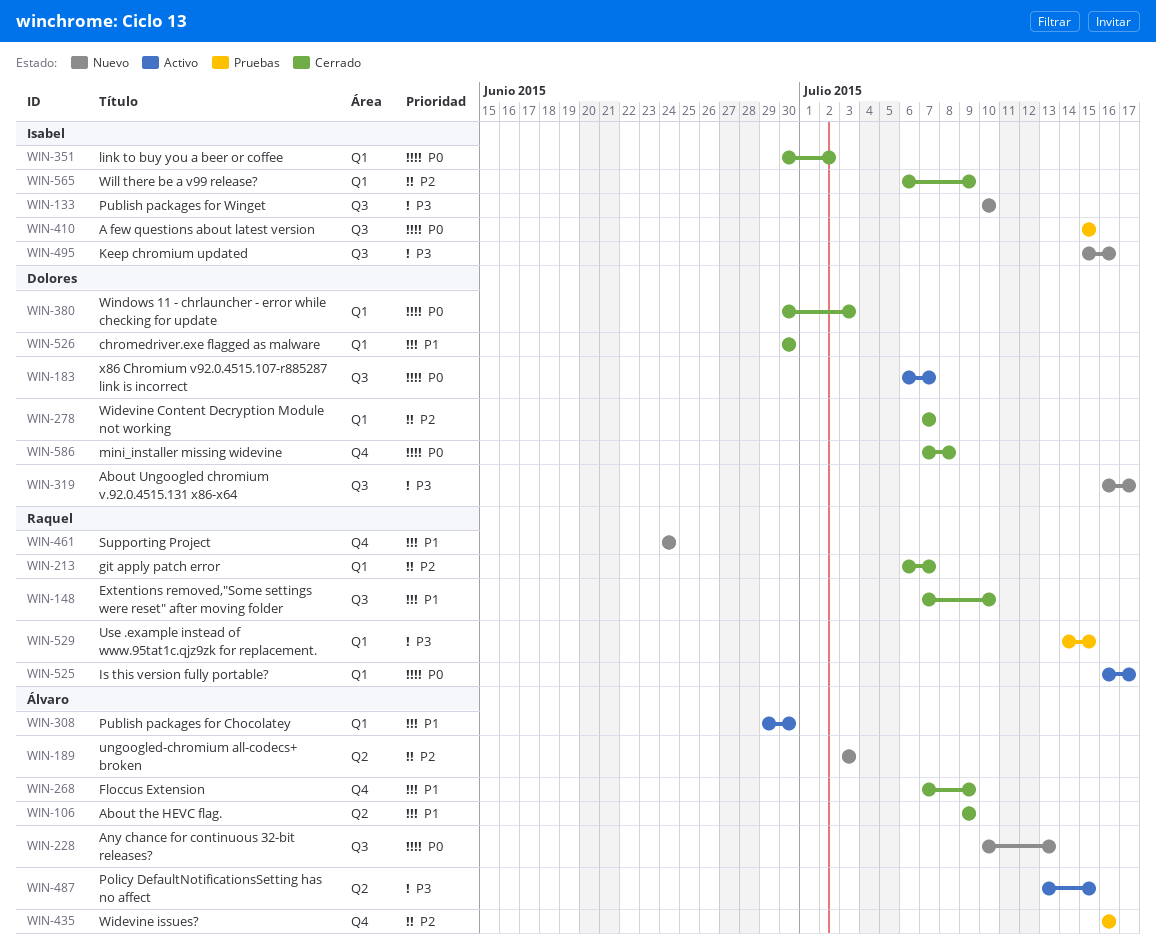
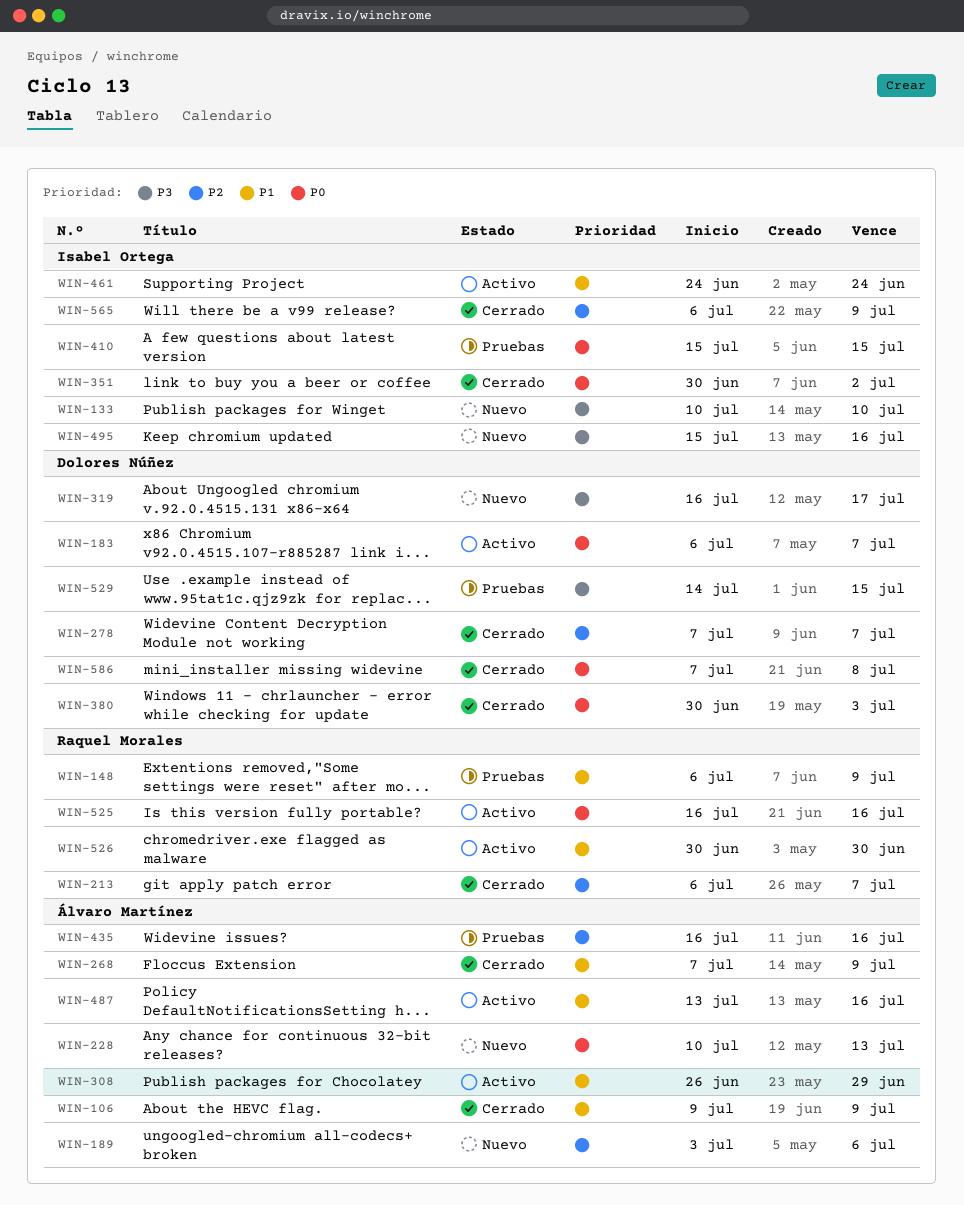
WIN-148, status: Cerrado -> Pruebas
WIN-148, start: Jul 7 -> Jul 6
WIN-148, due: Jul 10 -> Jul 9
WIN-189, due: Jul 3 -> Jul 6
WIN-308, start: Jun 29 -> Jun 26
WIN-308, due: Jun 30 -> Jun 29
WIN-461, status: Nuevo -> Activo
WIN-461, owner: Raquel Morales -> Isabel Ortega
WIN-487, priority: P3 -> P1
WIN-487, due: Jul 15 -> Jul 16
WIN-525, due: Jul 17 -> Jul 16
WIN-526, status: Cerrado -> Activo
WIN-526, owner: Dolores Núñez -> Raquel Morales
WIN-529, owner: Raquel Morales -> Dolores Núñez

